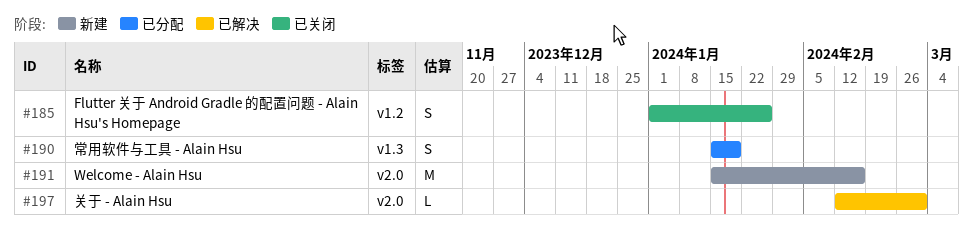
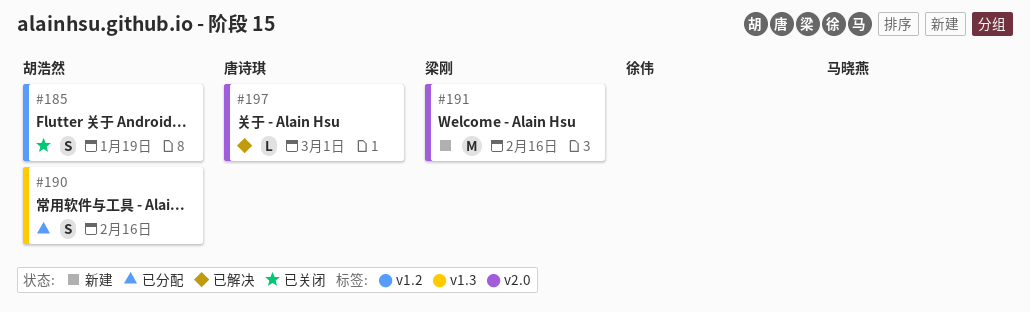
#185, due: Jan 26 -> Jan 19
#190, due: Jan 19 -> Feb 16

